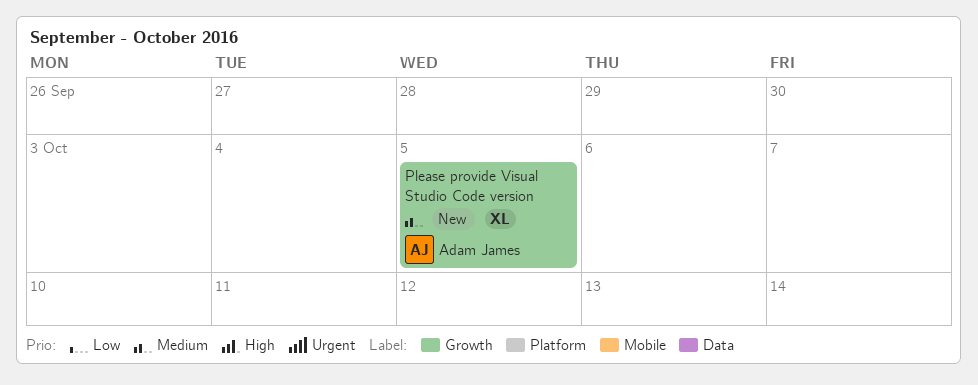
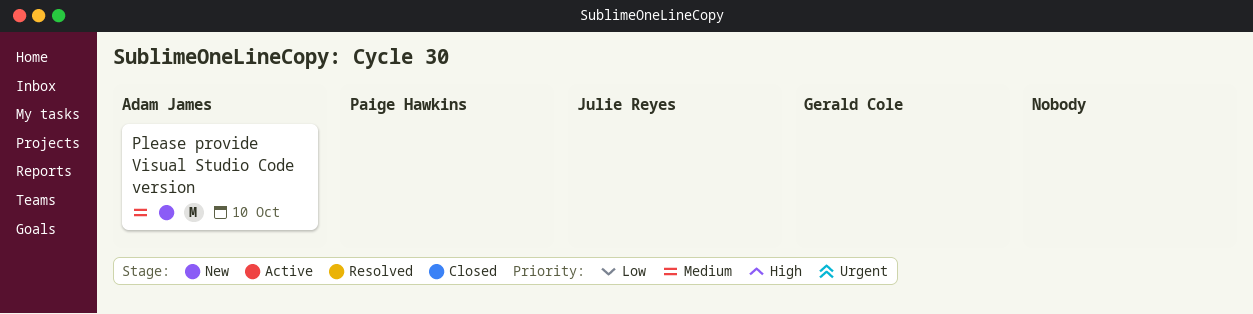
Please provide Visual Studio Code version, estimate: XL -> M
Please provide Visual Studio Code version, due: Oct 5 -> Oct 10

